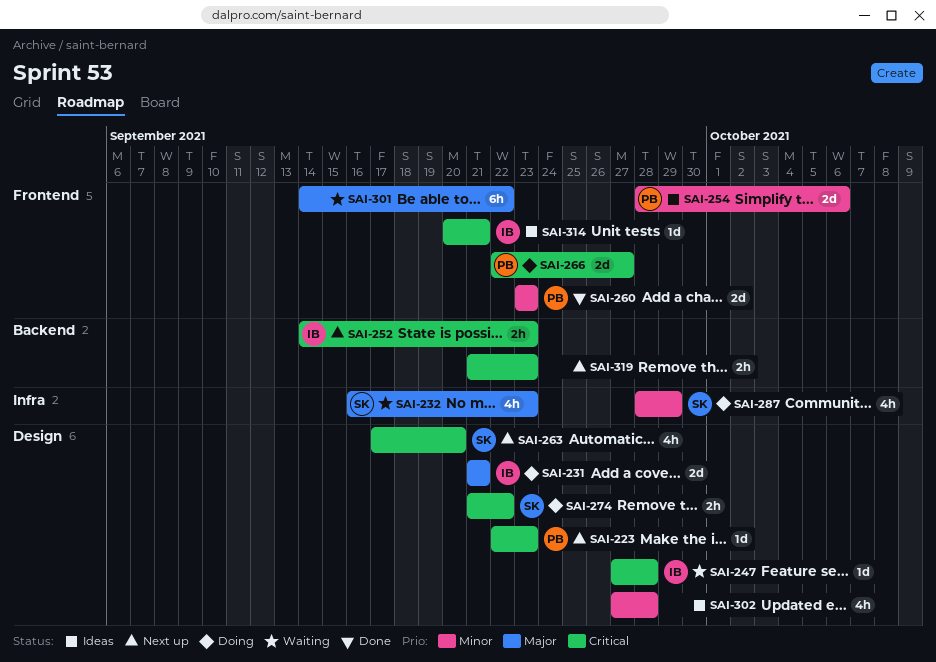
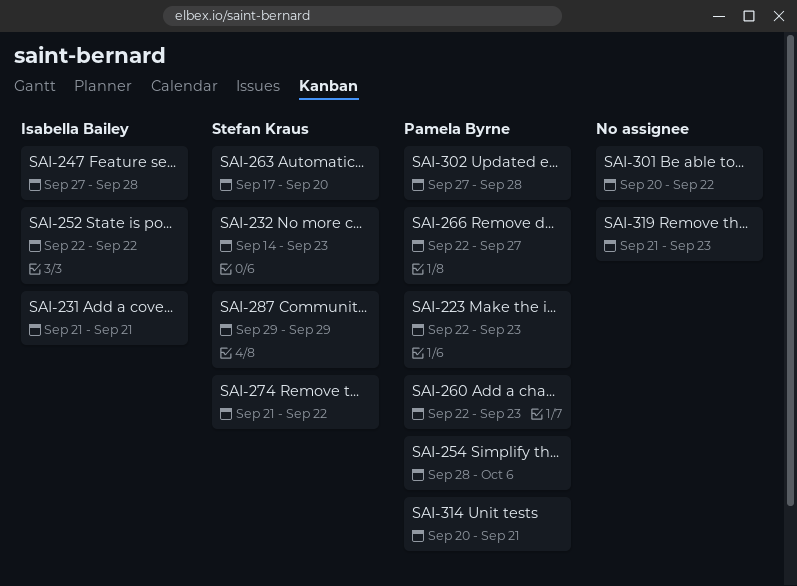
SAI-232, start: Sep 16 -> Sep 14
SAI-252, start: Sep 14 -> Sep 22
SAI-252, due: Sep 23 -> Sep 22
SAI-260, start: Sep 23 -> Sep 22
SAI-287, start: Sep 28 -> Sep 29
SAI-301, start: Sep 14 -> Sep 20
SAI-302, owner: none -> Pamela Byrne
SAI-314, owner: Isabella Bailey -> Pamela Byrne

